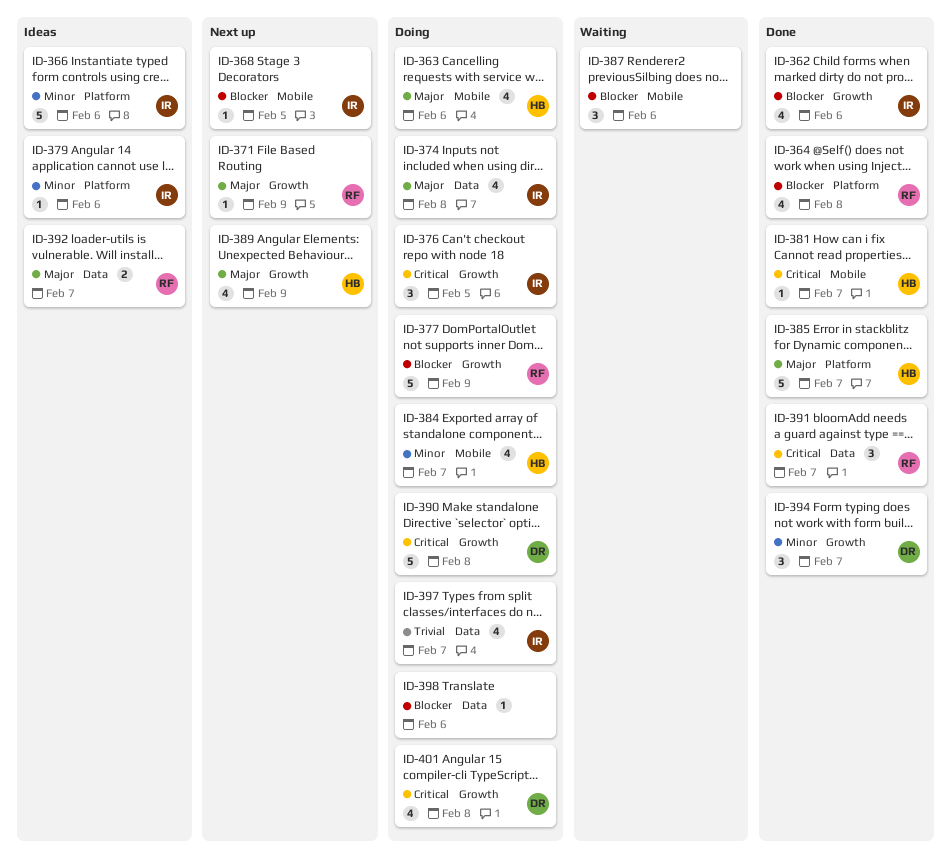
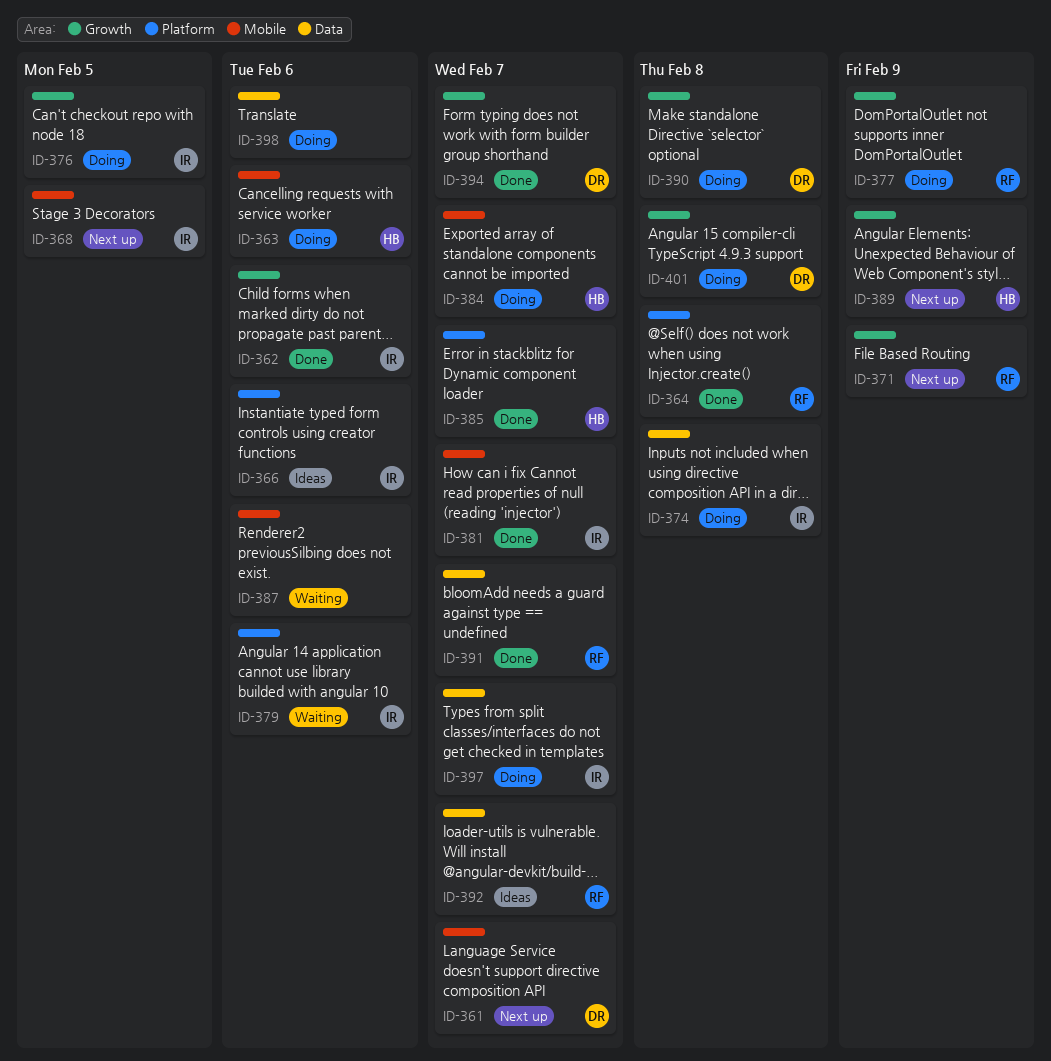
ID-361: none -> present
ID-379, status: Ideas -> Waiting
ID-381, owner: HB -> IR

